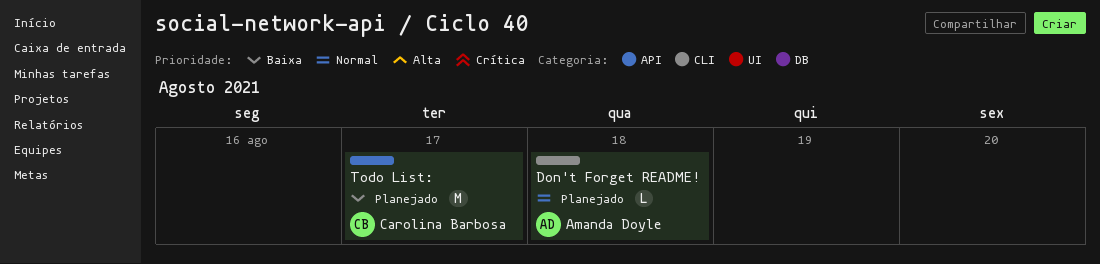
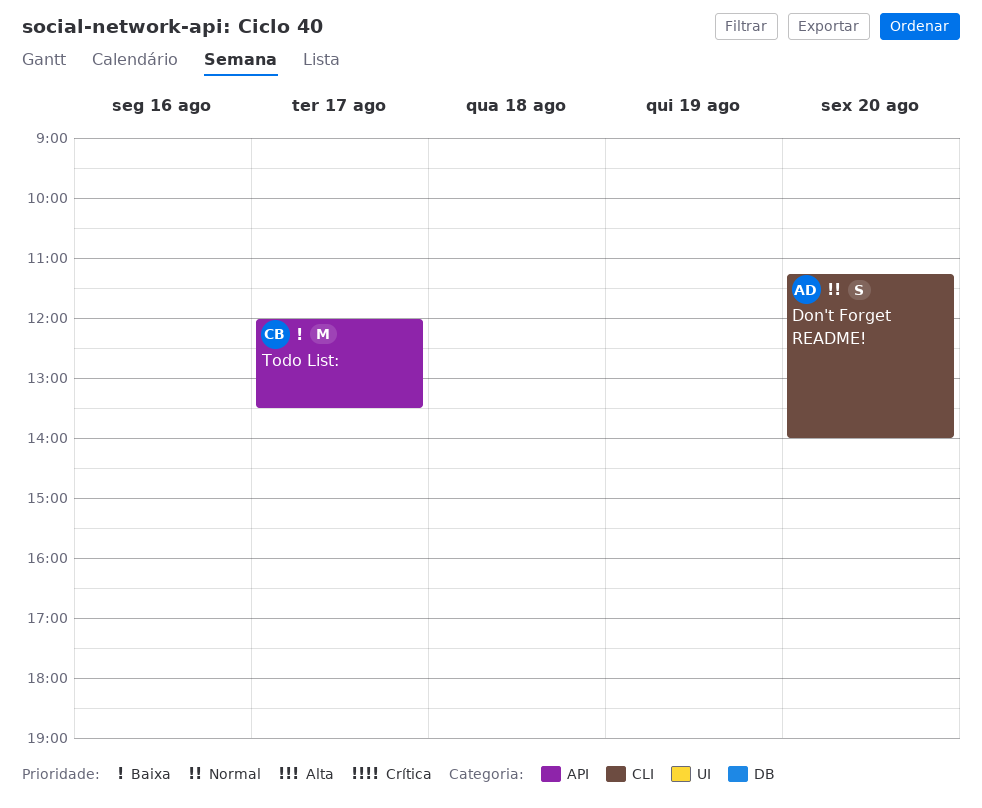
Don't Forget README!, estimate: L -> S
Don't Forget README!, day: Aug 18 -> Aug 20

